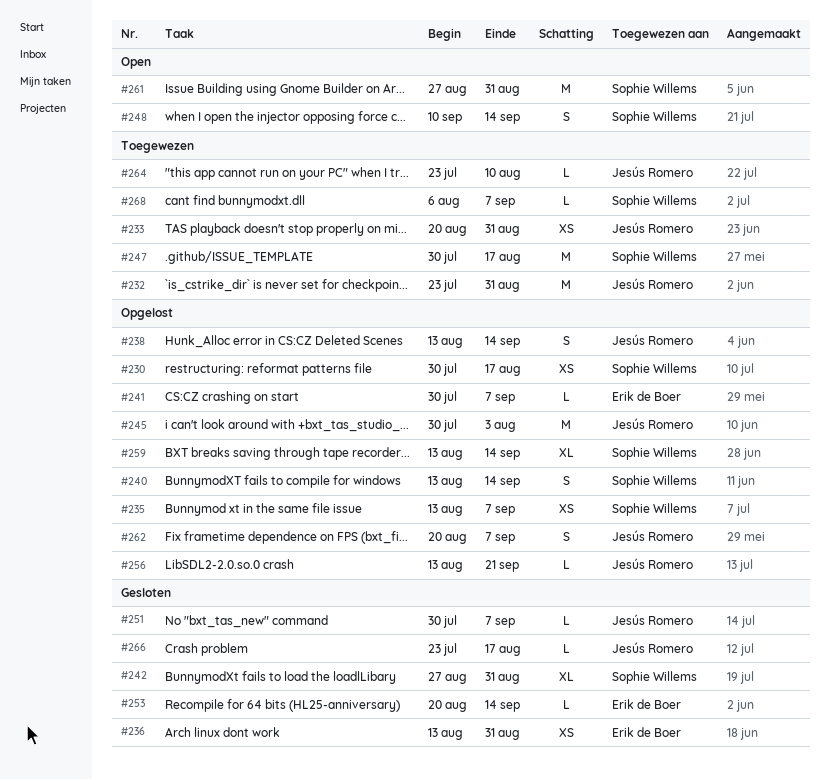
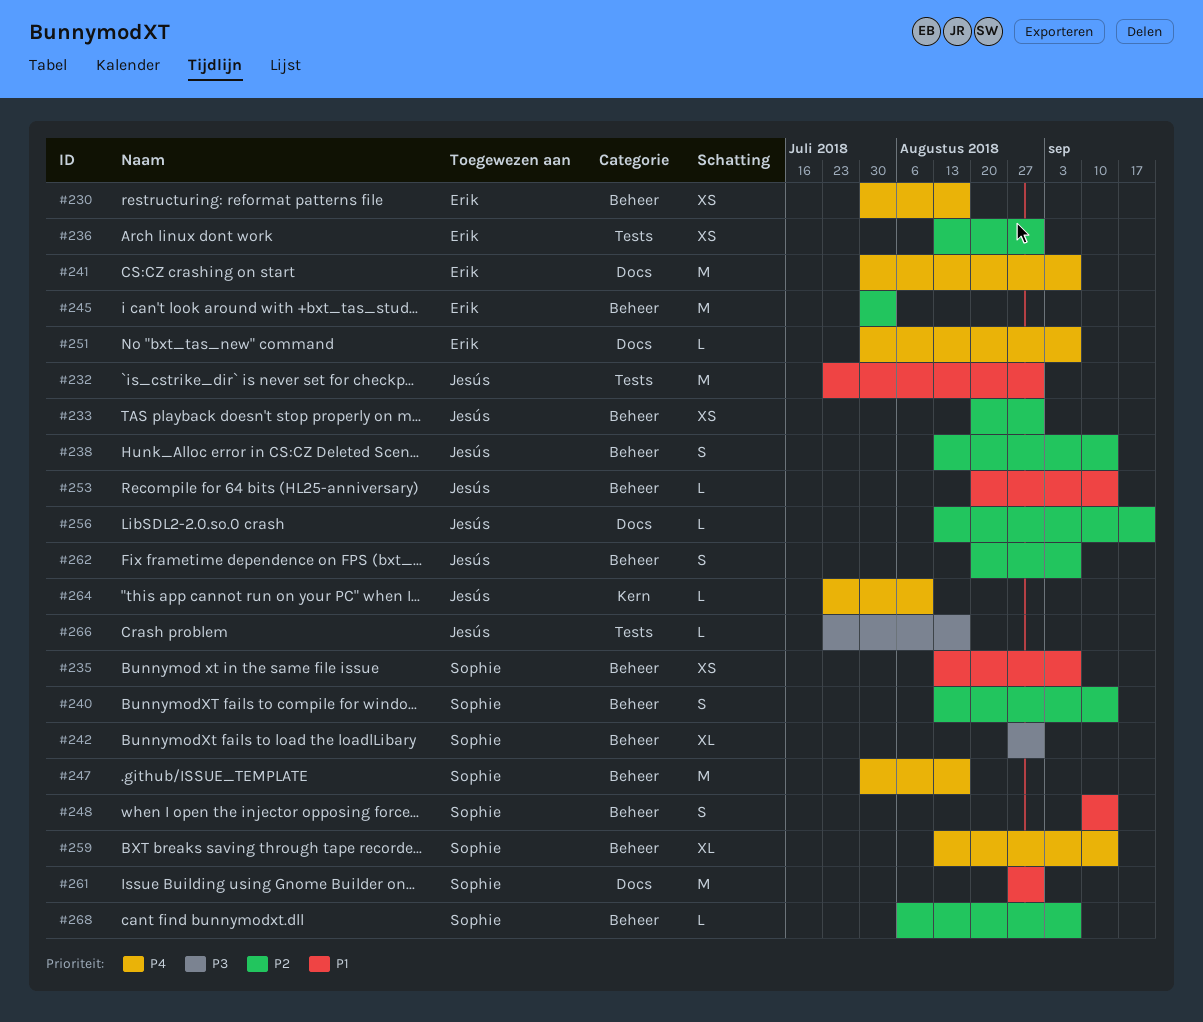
#230, owner: Sophie Willems -> Erik de Boer
#241, estimate: L -> M
#245, owner: Jesús Romero -> Erik de Boer
#251, owner: Jesús Romero -> Erik de Boer
#253, owner: Erik de Boer -> Jesús Romero

